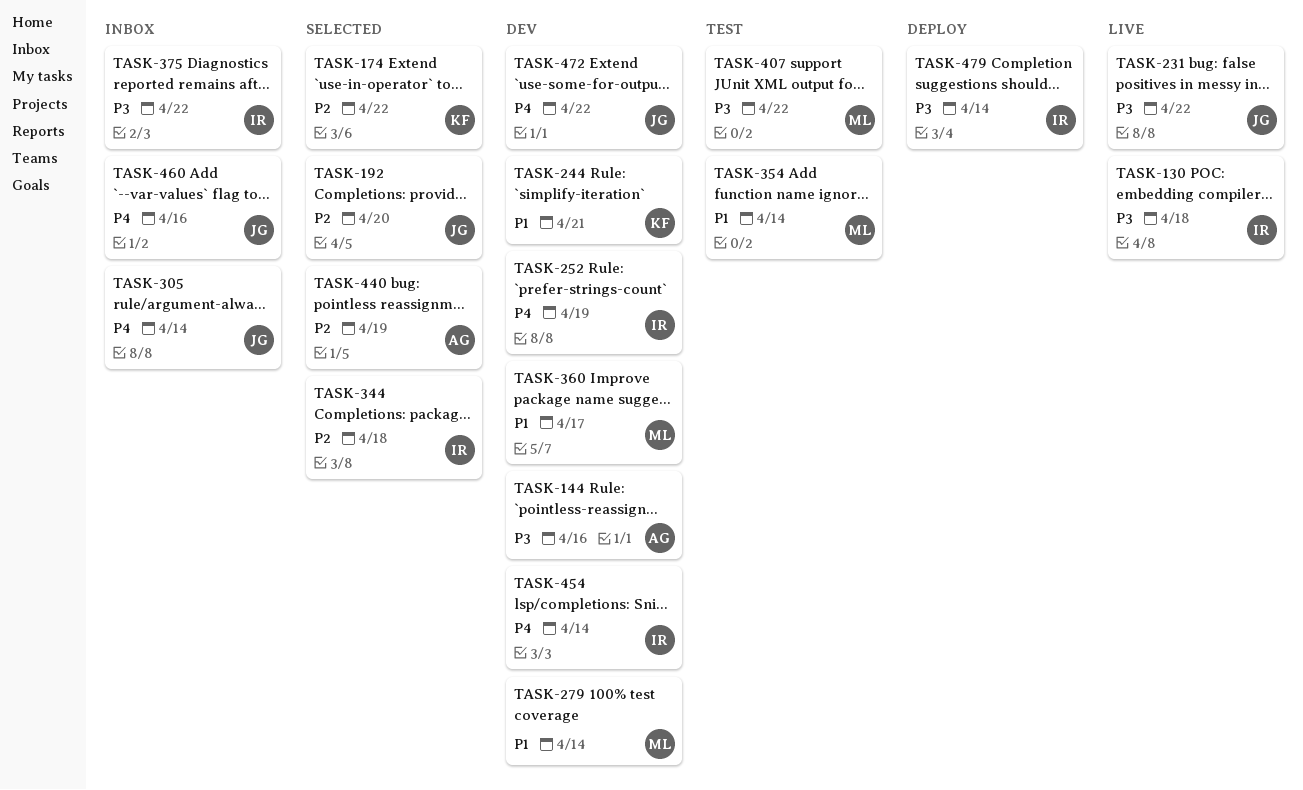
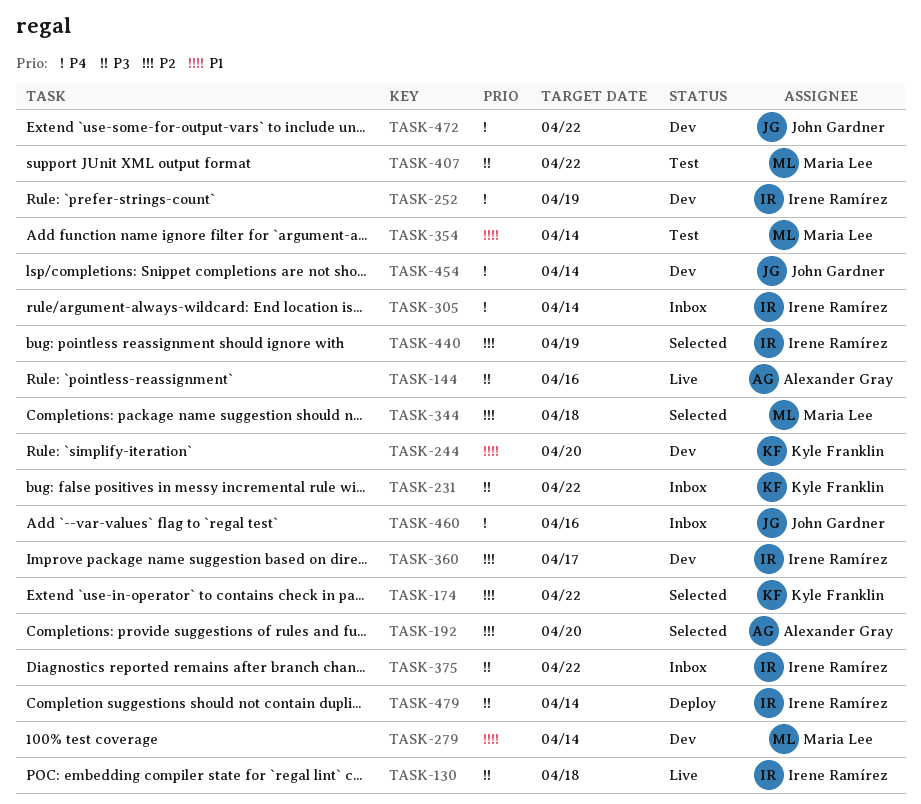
TASK-144, status: Dev -> Live
TASK-192, owner: John Gardner -> Alexander Gray
TASK-231, status: Live -> Inbox
TASK-231, owner: John Gardner -> Kyle Franklin
TASK-244, due: Apr 21 -> Apr 20
TASK-305, owner: John Gardner -> Irene Ramírez
TASK-344, owner: Irene Ramírez -> Maria Lee
TASK-360, owner: Maria Lee -> Irene Ramírez
TASK-360, priority: P1 -> P2
TASK-440, owner: Alexander Gray -> Irene Ramírez
TASK-454, owner: Irene Ramírez -> John Gardner

